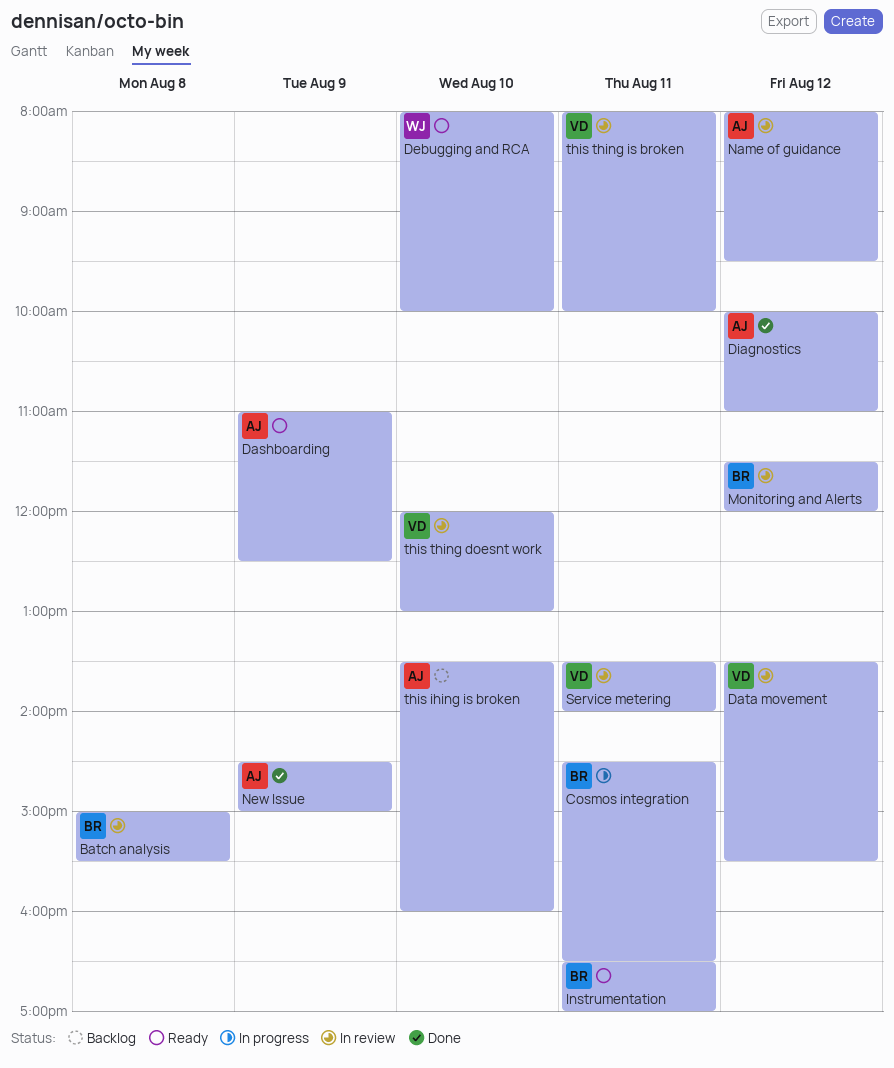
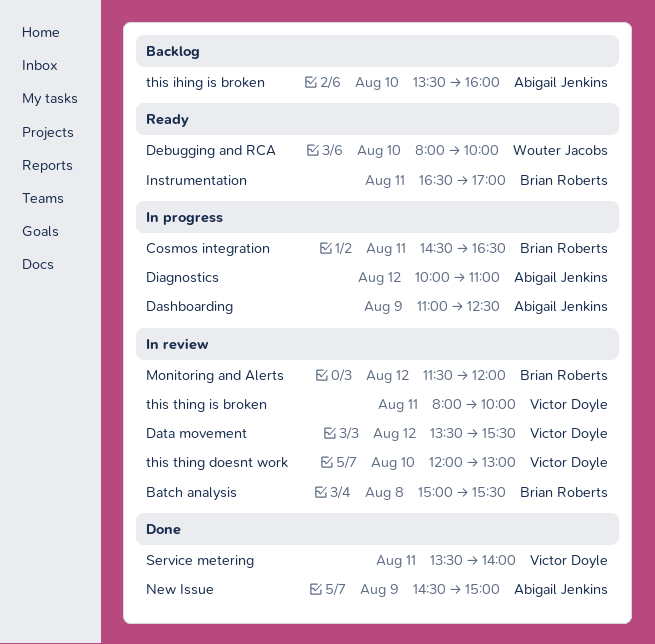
Dashboarding, status: Ready -> In progress
Diagnostics, status: Done -> In progress
Name of guidance: present -> none
Service metering, status: In review -> Done

